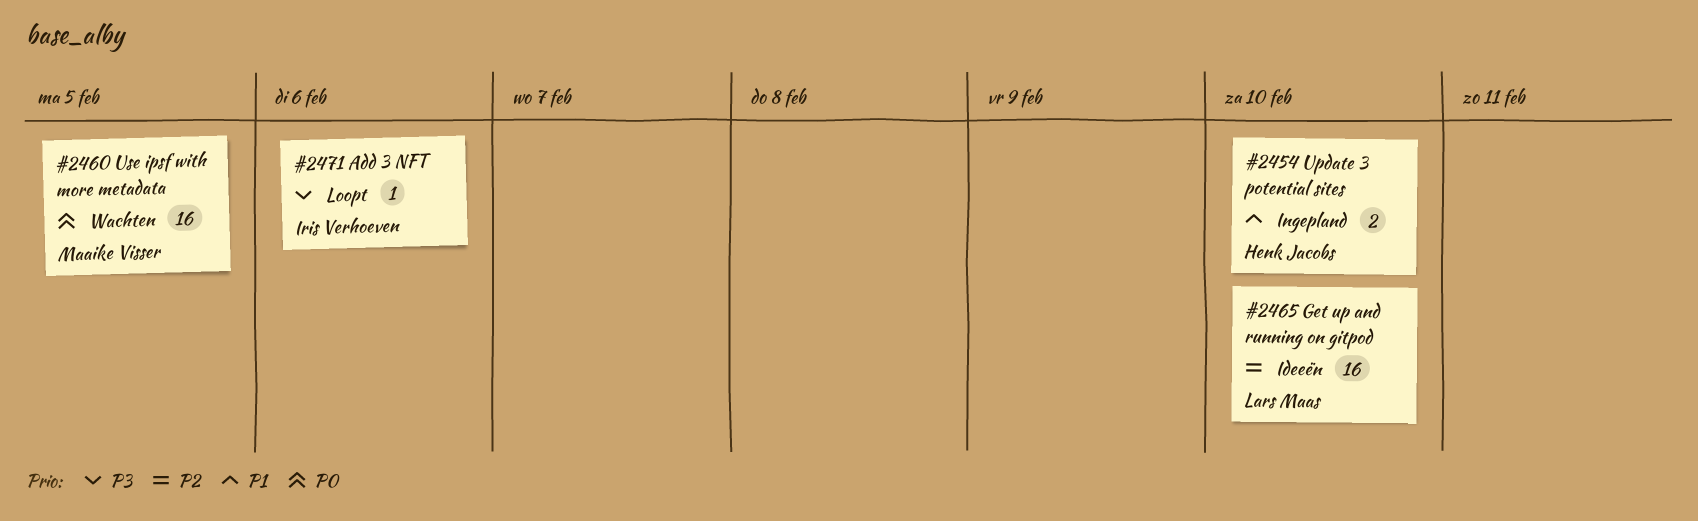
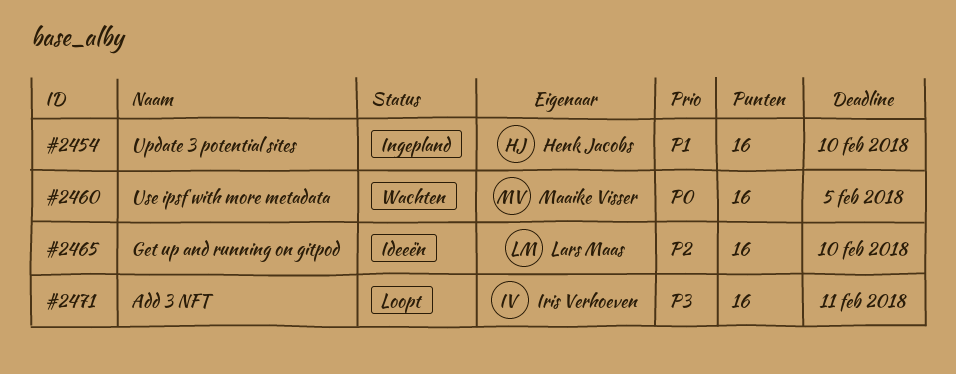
#2454, estimate: 2 -> 16
#2471, estimate: 1 -> 16
#2471, due: Feb 6 -> Feb 11

